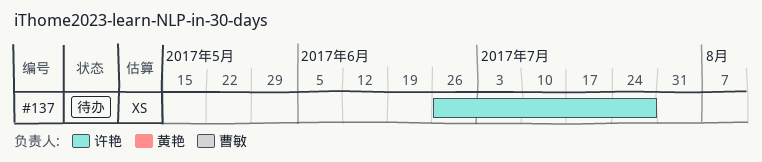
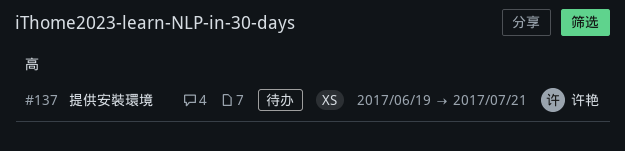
#137, start: Jun 26 -> Jun 19
#137, due: Jul 28 -> Jul 21

